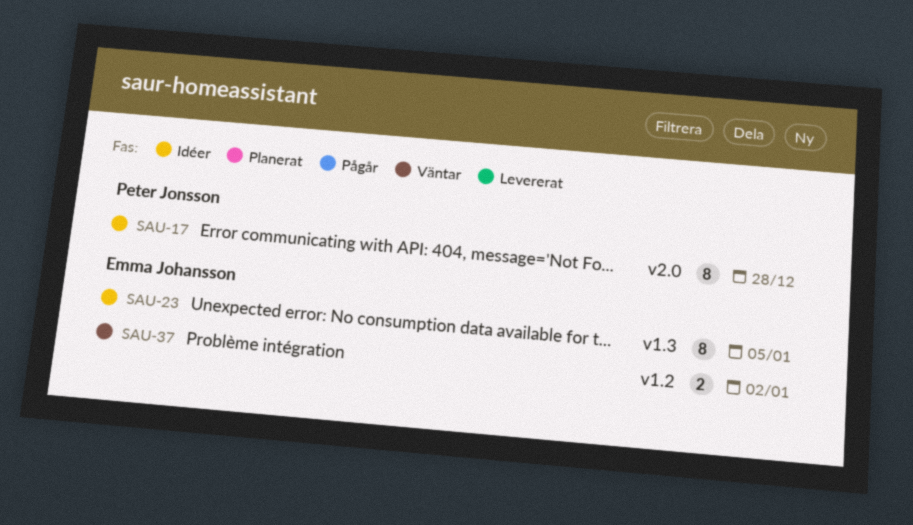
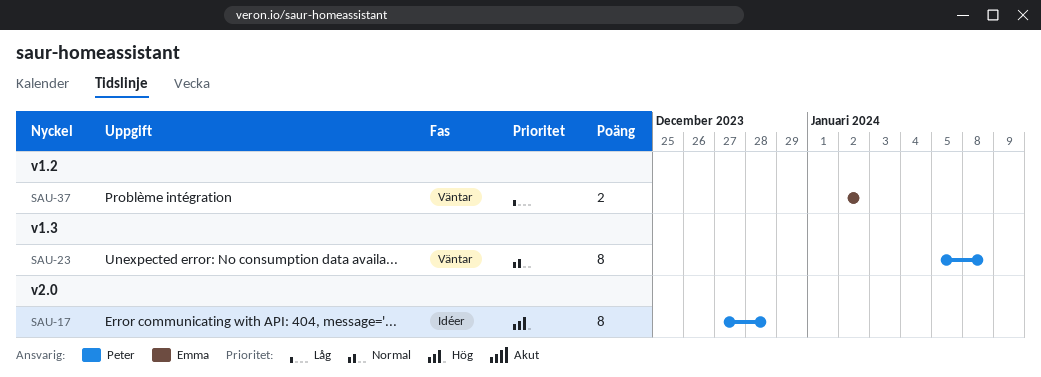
SAU-23, status: Idéer -> Väntar
SAU-23, owner: Emma Johansson -> Peter Jonsson
SAU-23, due: Jan 5 -> Jan 8

